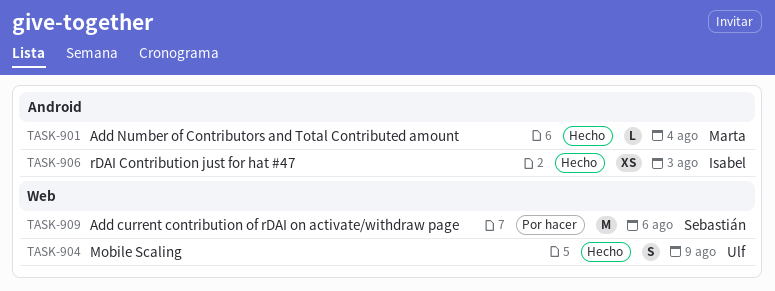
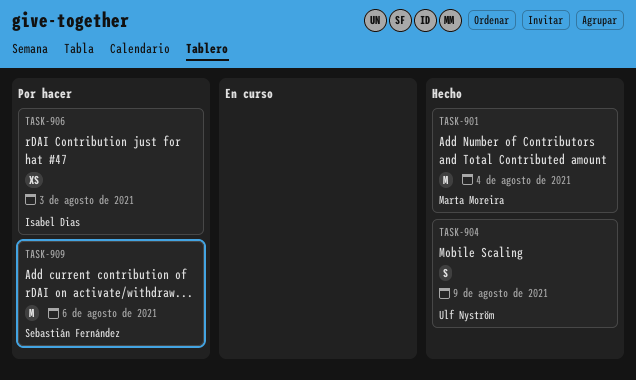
TASK-901, estimate: L -> M
TASK-906, status: Hecho -> Por hacer

